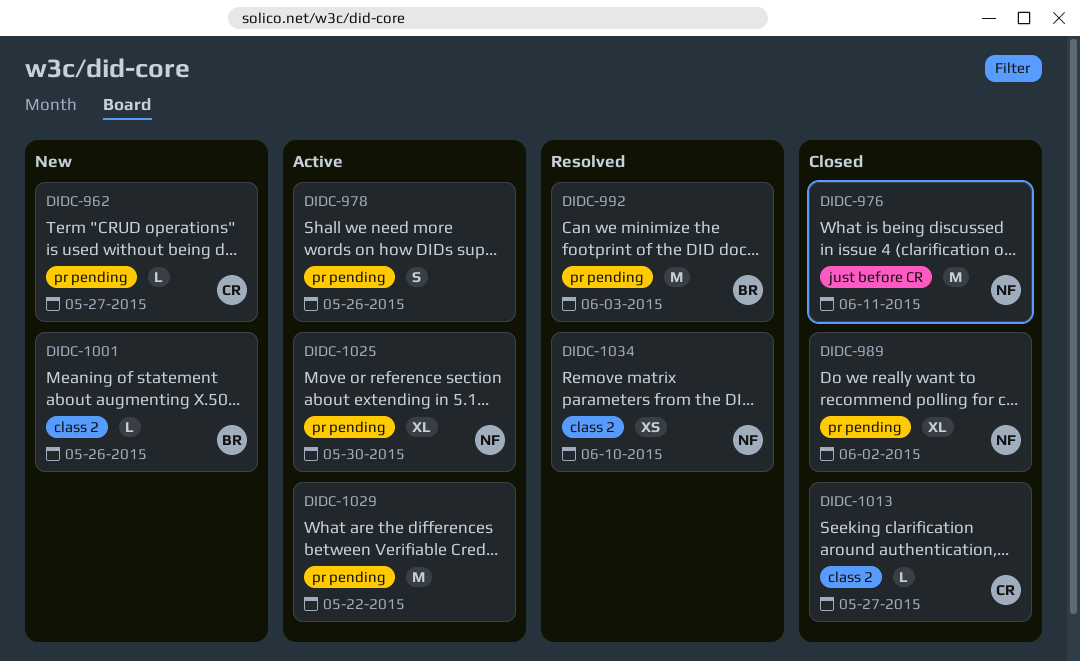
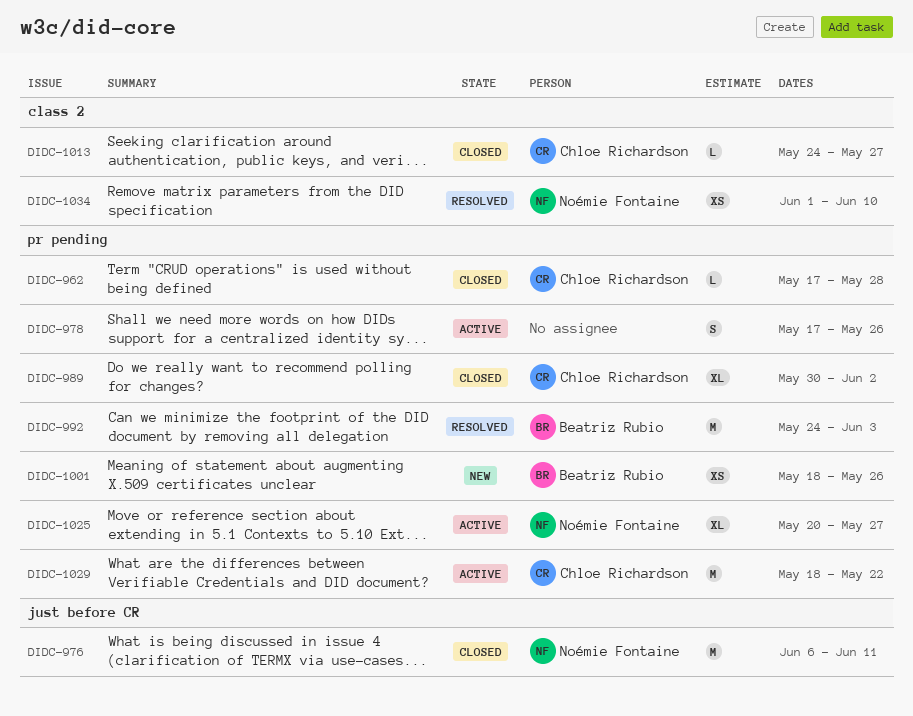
DIDC-962, status: New -> Closed
DIDC-962, due: May 27 -> May 28
DIDC-989, owner: Noémie Fontaine -> Chloe Richardson
DIDC-1001, label: class 2 -> pr pending
DIDC-1001, estimate: L -> XS
DIDC-1025, due: May 30 -> May 27
DIDC-1029, owner: none -> Chloe Richardson

